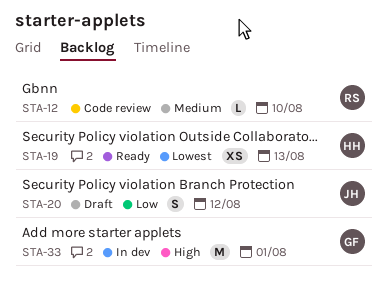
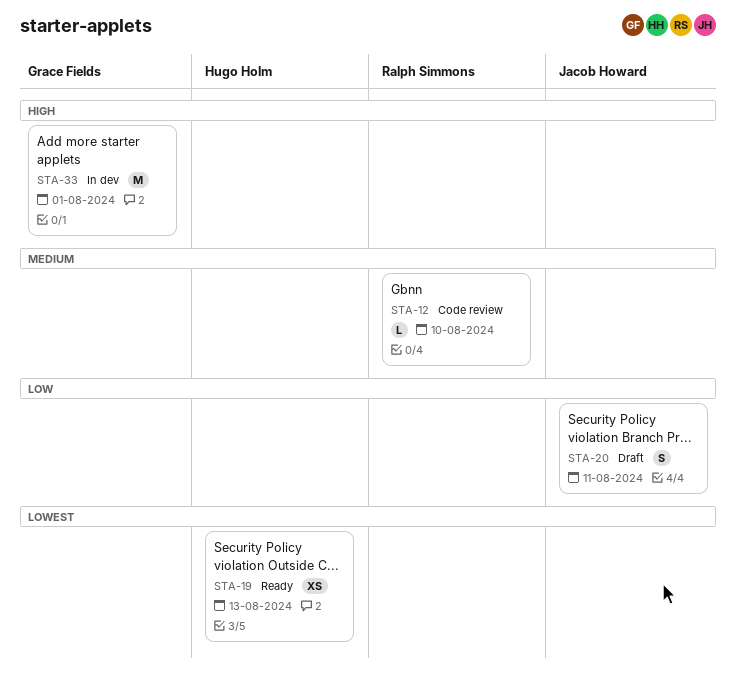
STA-20, due: Aug 12 -> Aug 11

